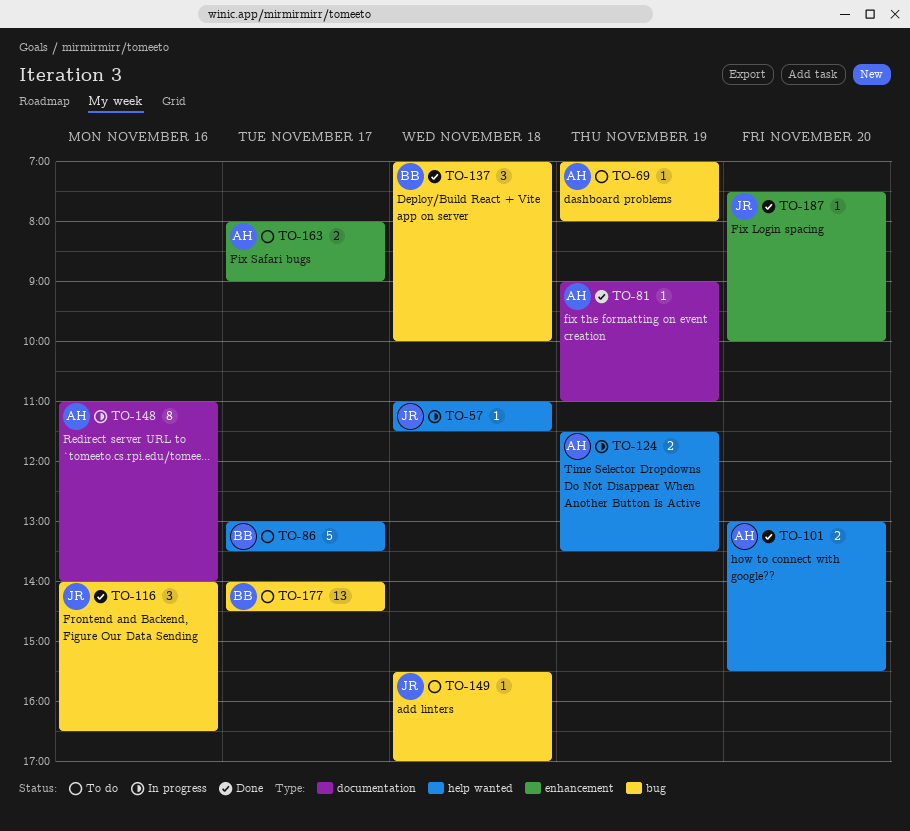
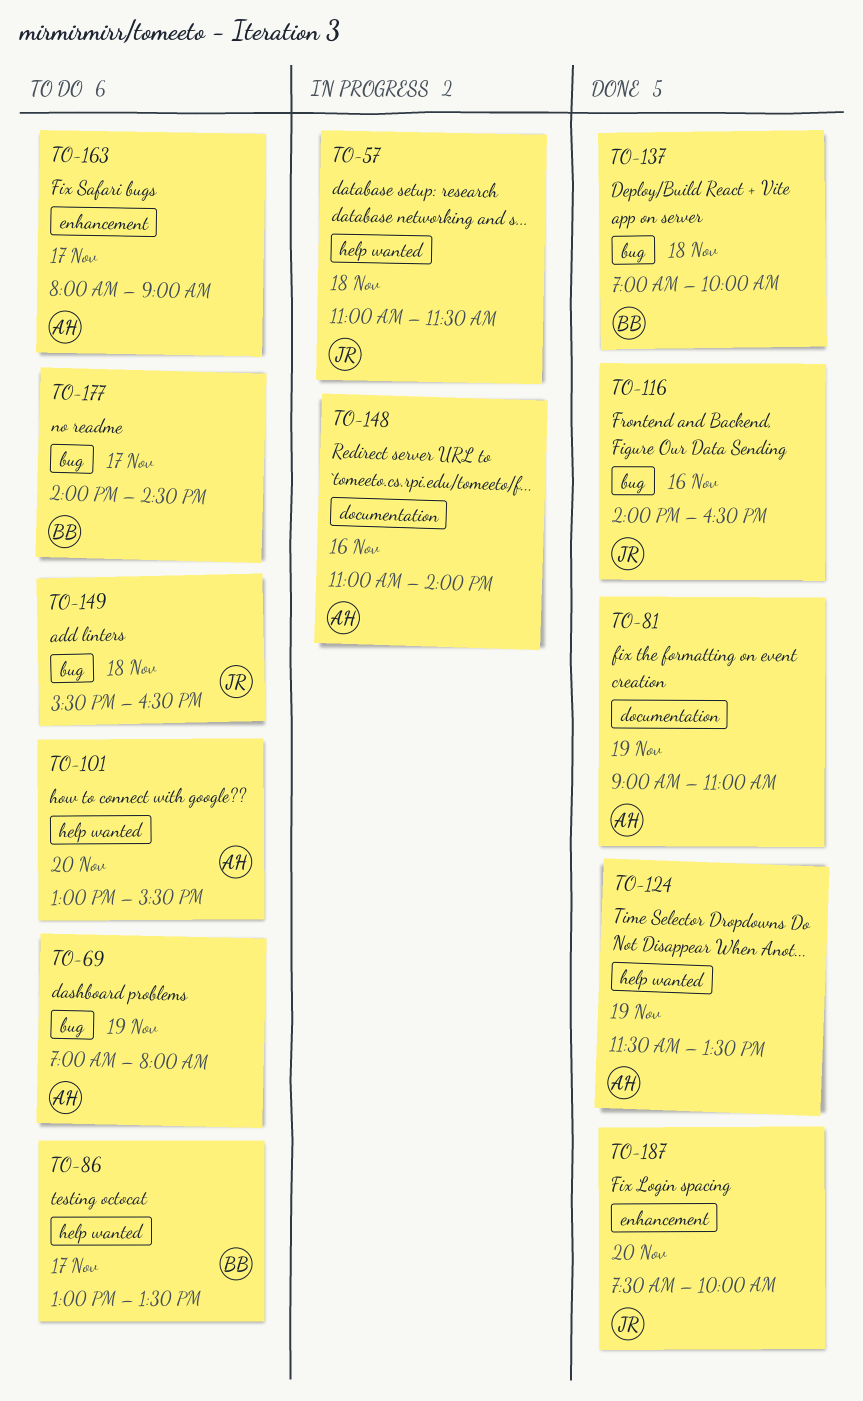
TO-101, status: Done -> To do
TO-124, status: In progress -> Done
TO-149, ends: 17:00 -> 16:30

